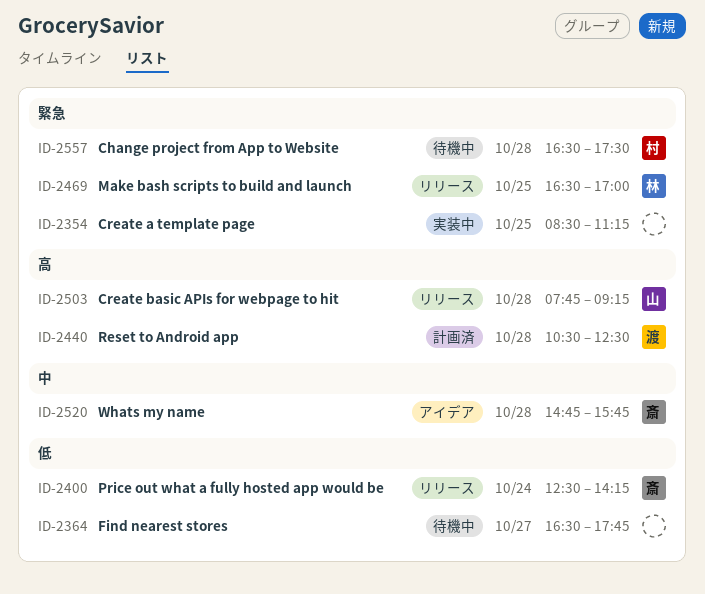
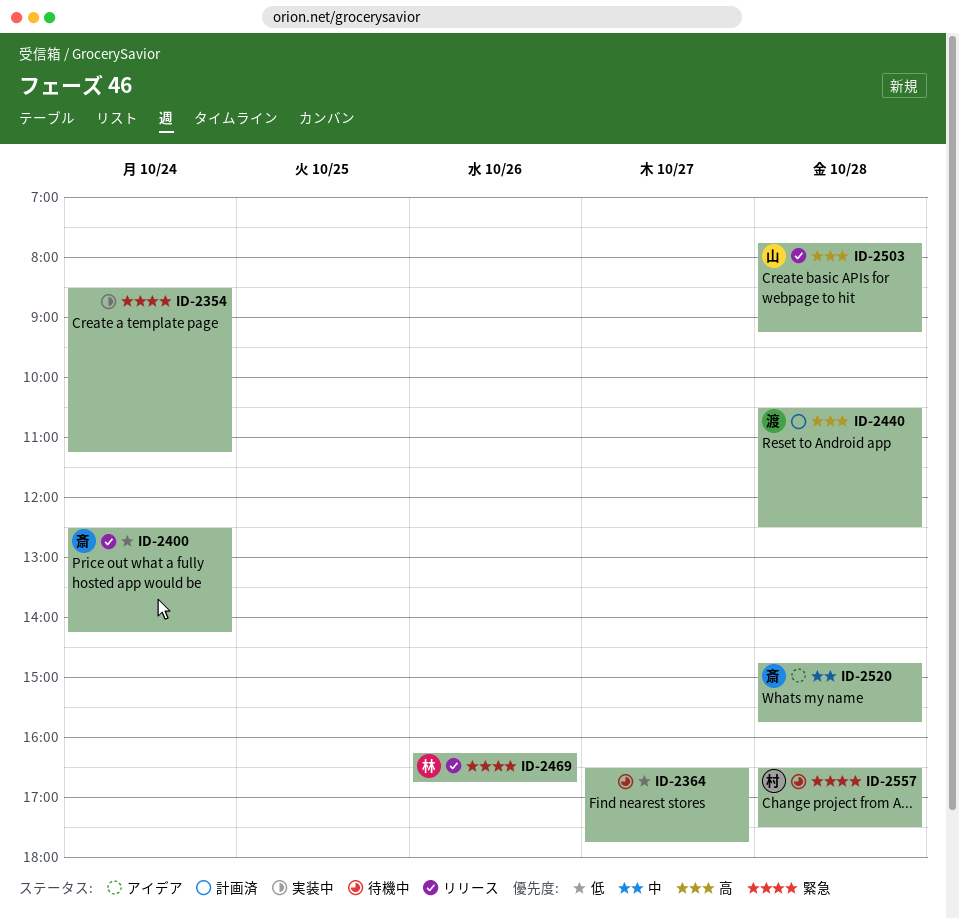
ID-2354, day: Oct 25 -> Oct 24
ID-2469, day: Oct 25 -> Oct 26
ID-2469, begins: 16:30 -> 16:15
ID-2469, ends: 17:00 -> 16:45

